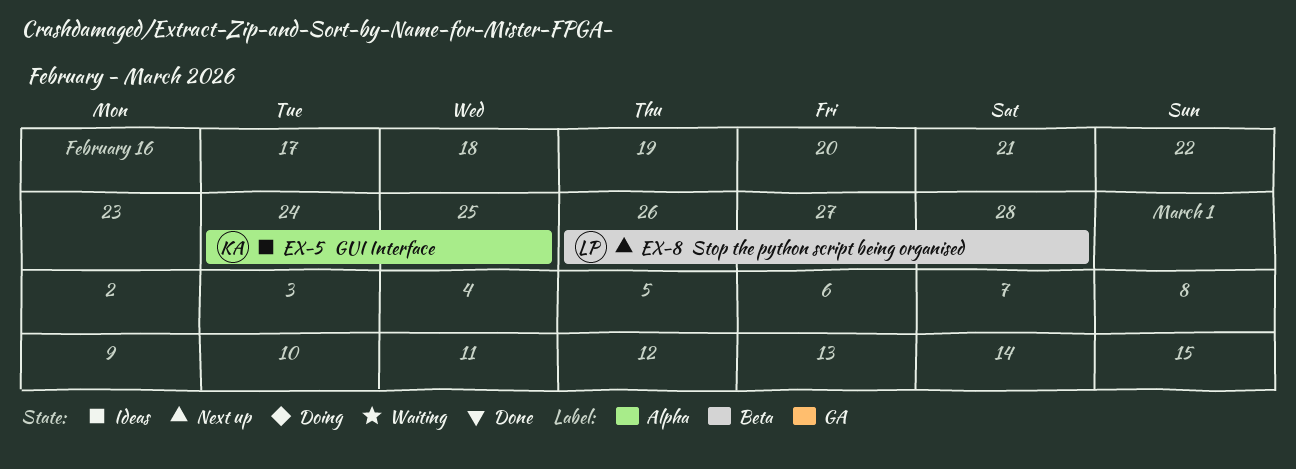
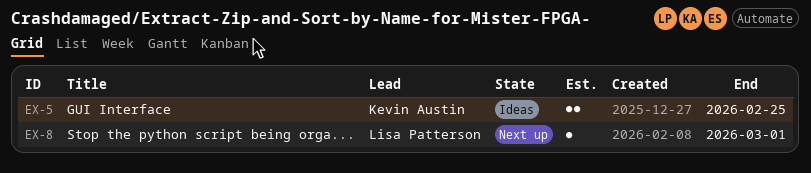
EX-8, due: Feb 28 -> Mar 1

